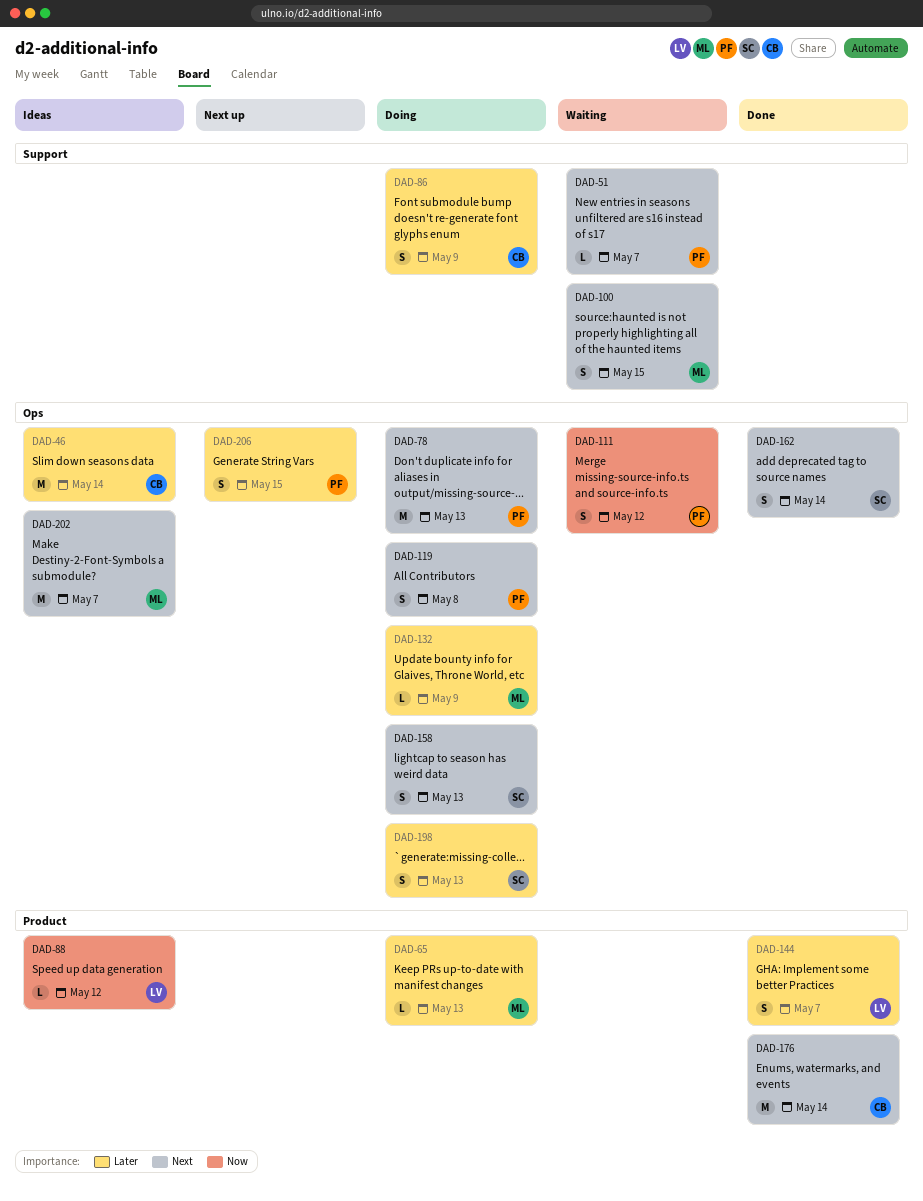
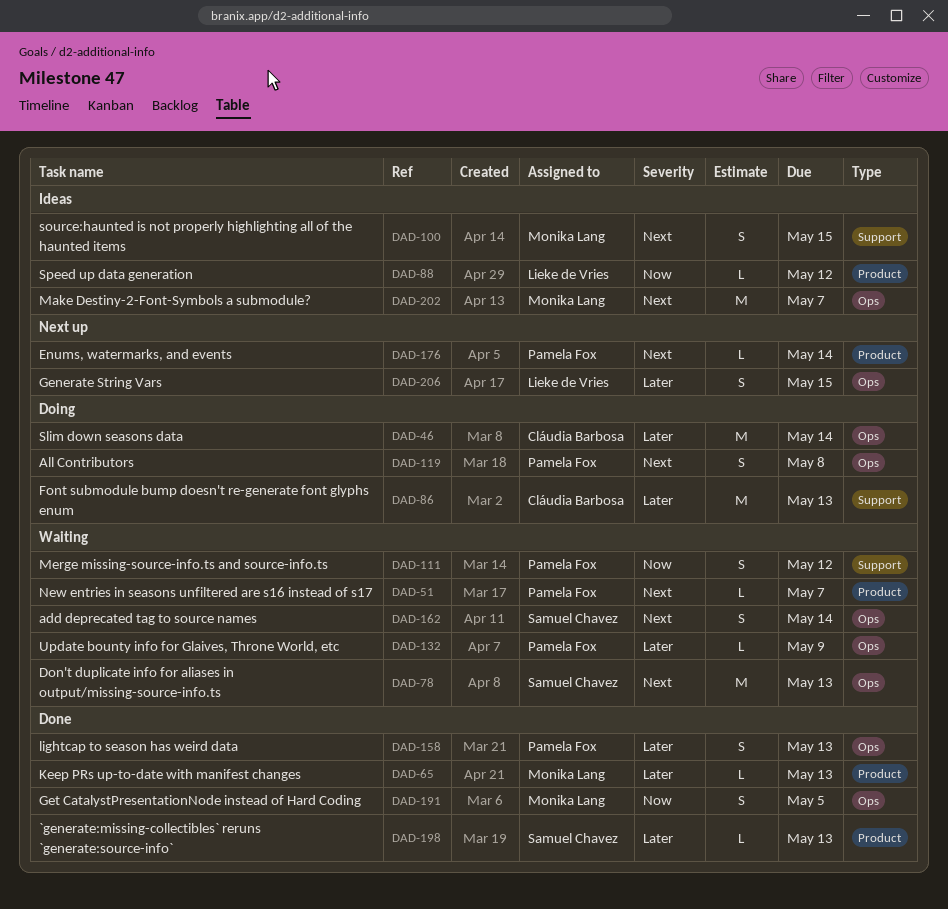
DAD-46, status: Ideas -> Doing
DAD-51, label: Support -> Product
DAD-65, status: Doing -> Done
DAD-78, status: Doing -> Waiting
DAD-78, owner: Pamela Fox -> Samuel Chavez
DAD-86, estimate: S -> M
DAD-86, due: May 9 -> May 13
DAD-100, status: Waiting -> Ideas
DAD-111, label: Ops -> Support
DAD-132, status: Doing -> Waiting
DAD-132, owner: Monika Lang -> Pamela Fox
DAD-144: present -> none
DAD-158, status: Doing -> Done
DAD-158, owner: Samuel Chavez -> Pamela Fox
DAD-158, priority: Next -> Later
DAD-162, status: Done -> Waiting
DAD-176, status: Done -> Next up
DAD-176, owner: Cláudia Barbosa -> Pamela Fox
DAD-176, estimate: M -> L
DAD-191: none -> present
DAD-198, status: Doing -> Done
DAD-198, label: Ops -> Product
DAD-198, estimate: S -> L
DAD-206, owner: Pamela Fox -> Lieke de Vries

